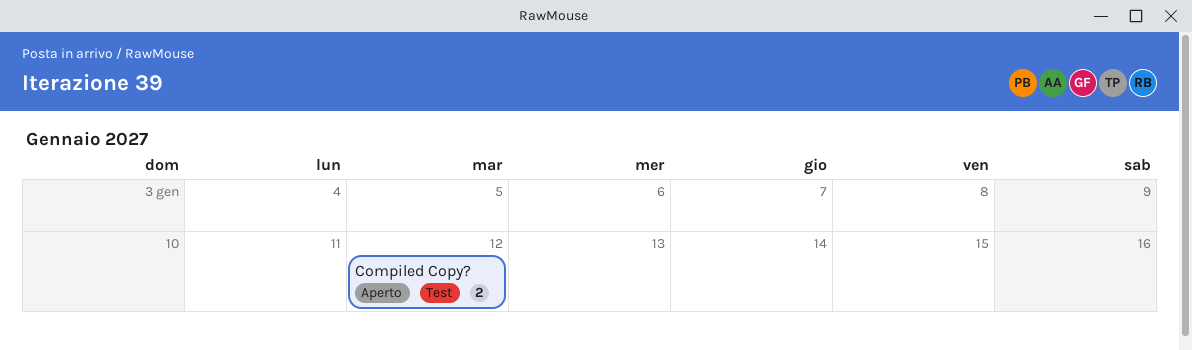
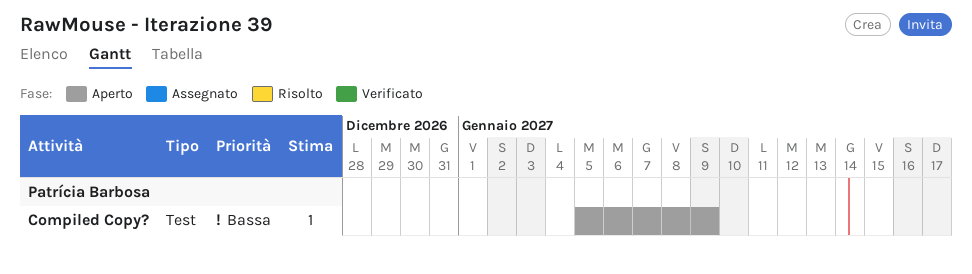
Compiled Copy?, estimate: 2 -> 1
Compiled Copy?, due: Jan 12 -> Jan 9

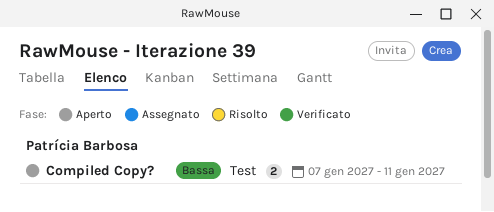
Compiled Copy?, estimate: 1 -> 2
Compiled Copy?, start: Jan 5 -> Jan 7
Compiled Copy?, due: Jan 9 -> Jan 11

